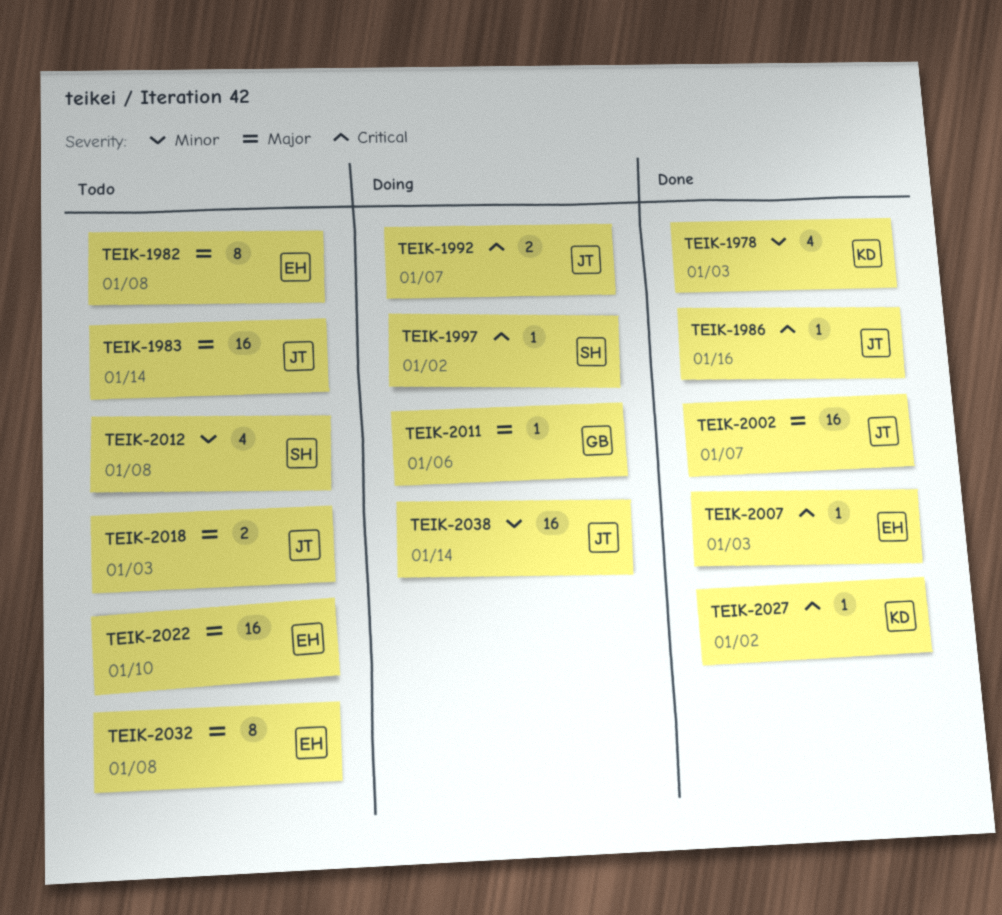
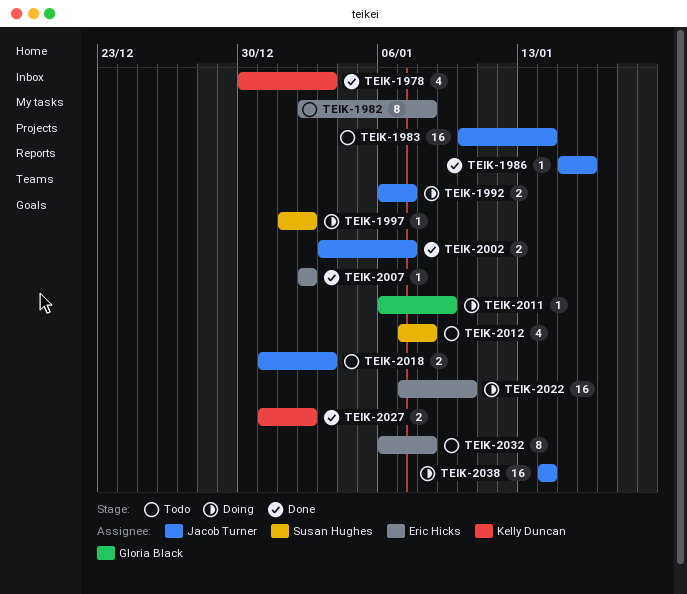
TEIK-2002, estimate: 16 -> 2
TEIK-2007, due: Jan 3 -> Jan 2
TEIK-2011, due: Jan 6 -> Jan 9
TEIK-2022, status: Todo -> Doing
TEIK-2027, estimate: 1 -> 2

